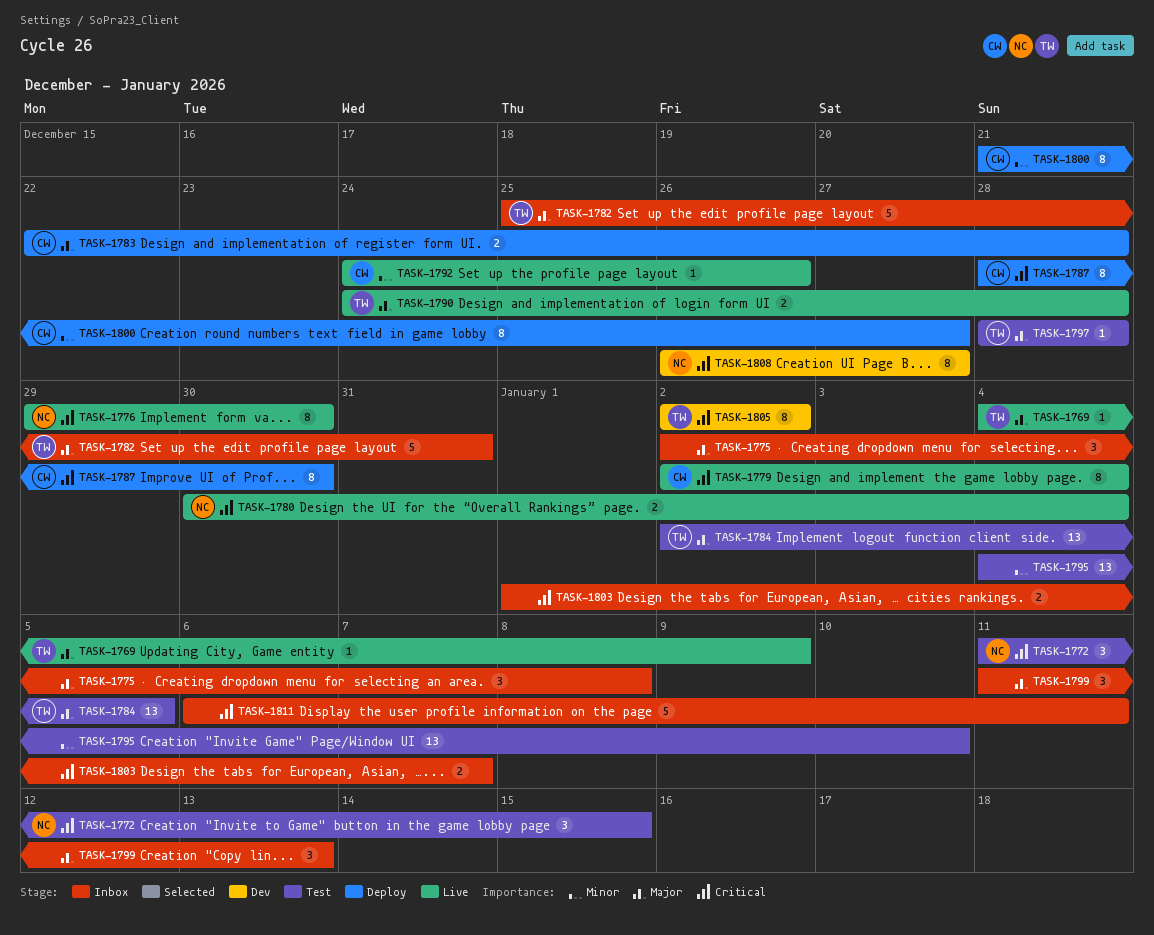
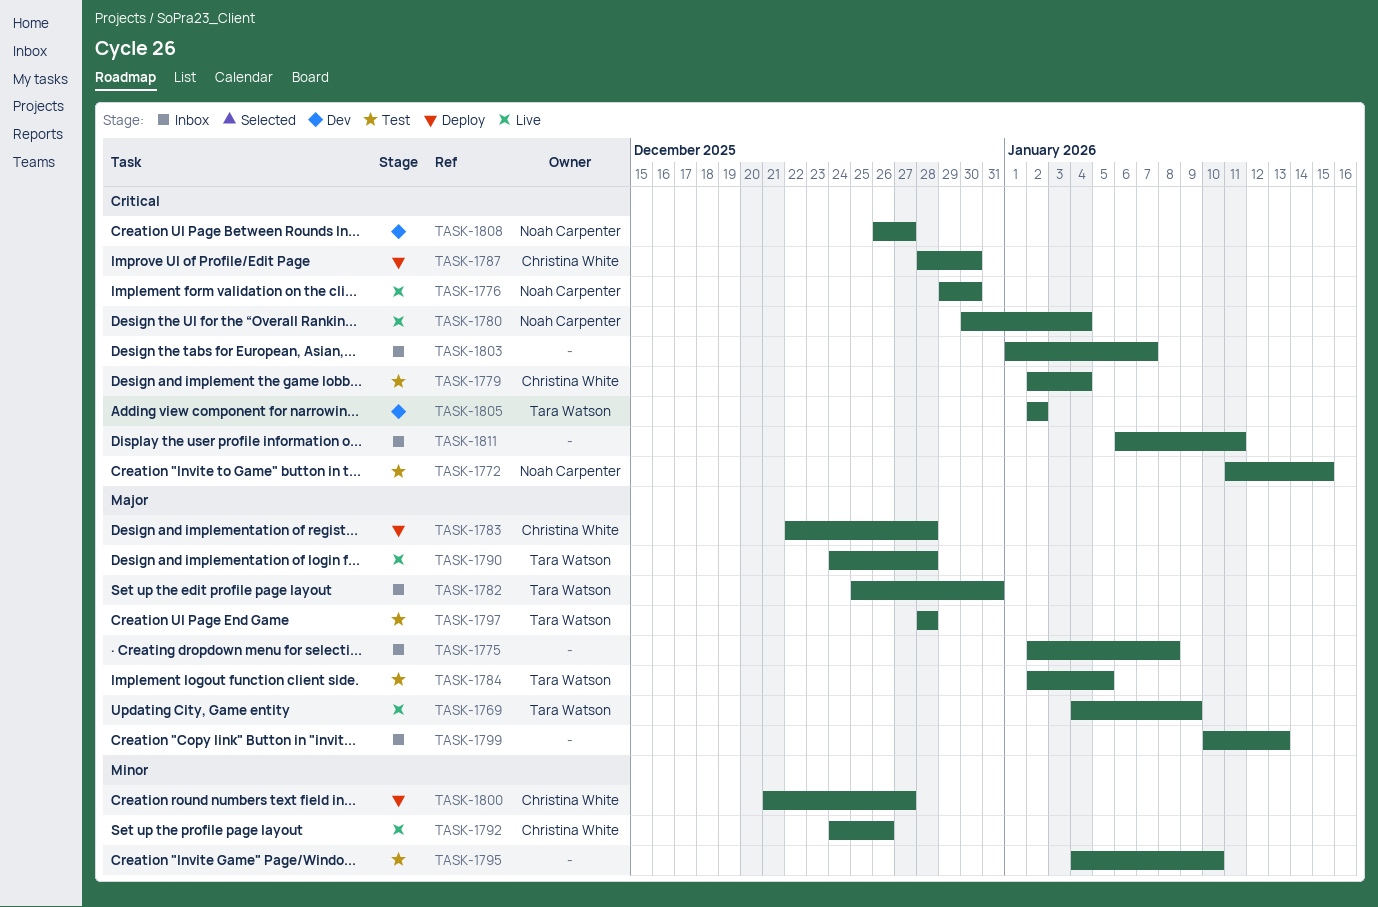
TASK-1779, status: Live -> Test
TASK-1799, start: Jan 11 -> Jan 10

